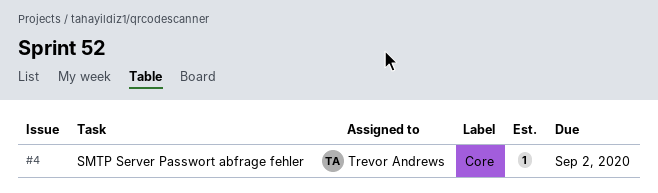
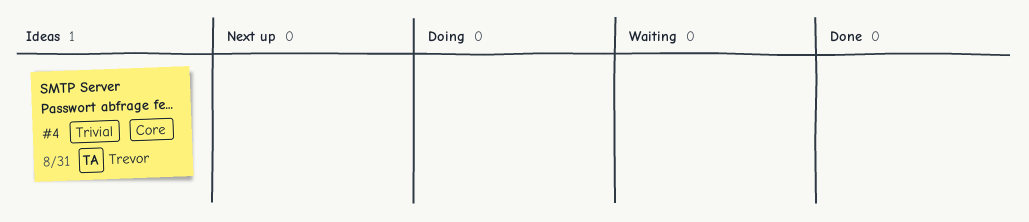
#4, due: Sep 2 -> Aug 31

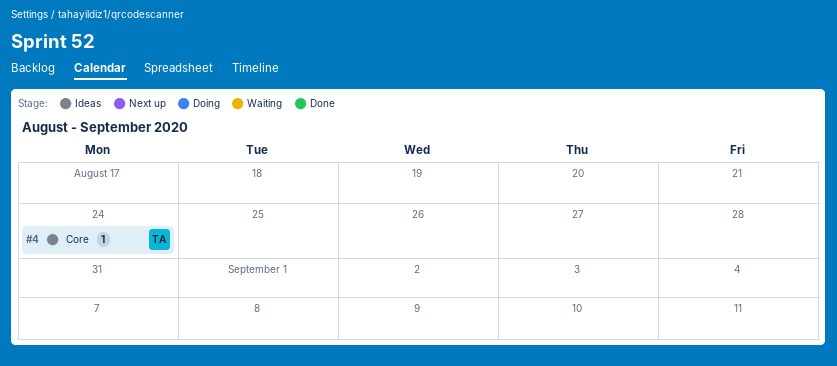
#4, due: Aug 31 -> Aug 24

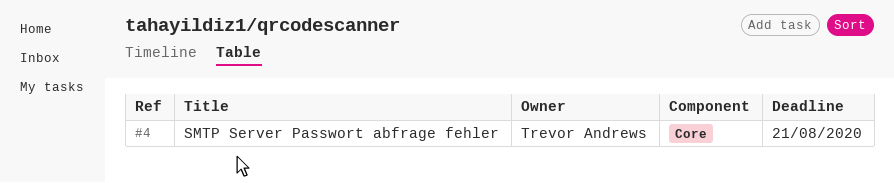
#4, due: Aug 24 -> Aug 21

